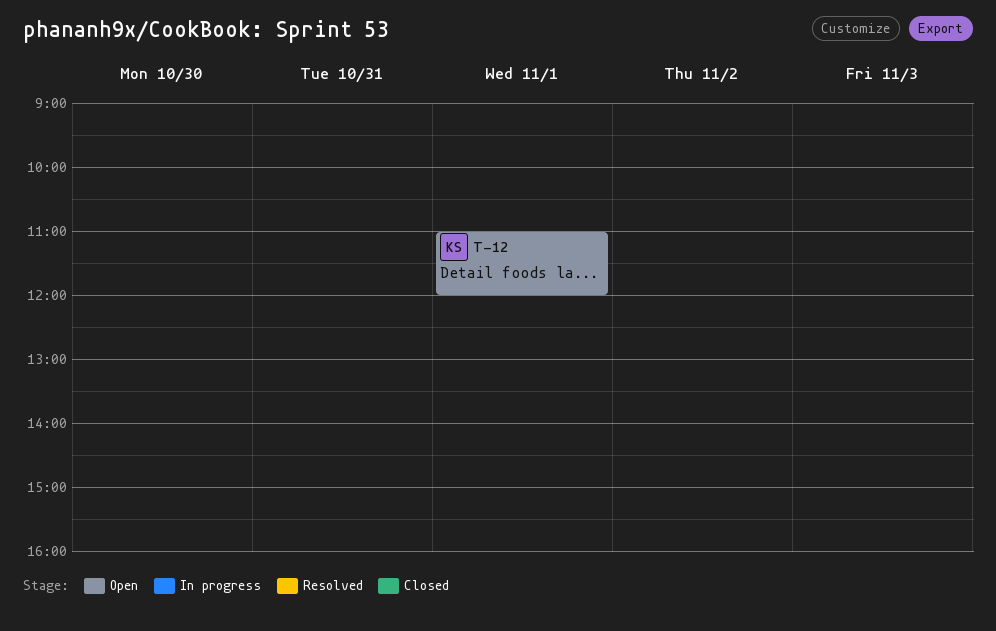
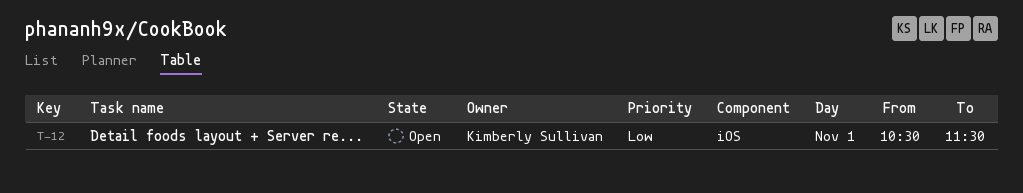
T-12, begins: 11:00 -> 10:30
T-12, ends: 12:00 -> 11:30

